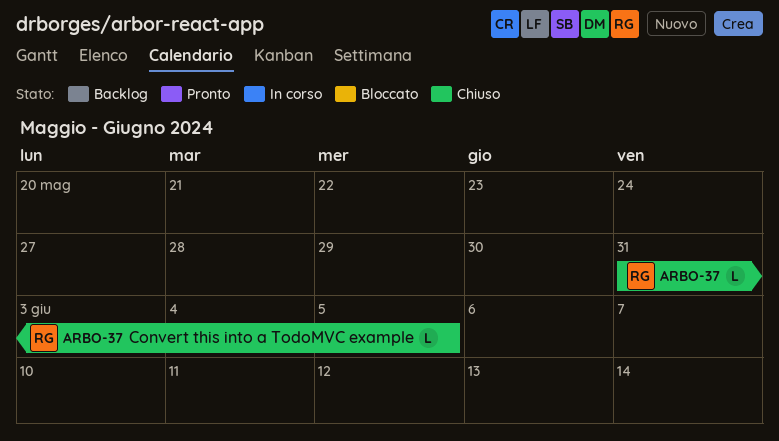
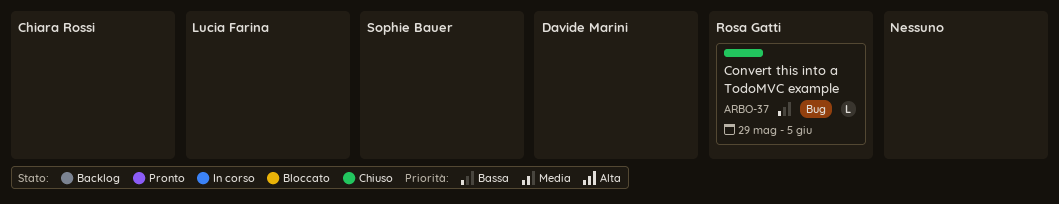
ARBO-37, start: May 31 -> May 29

